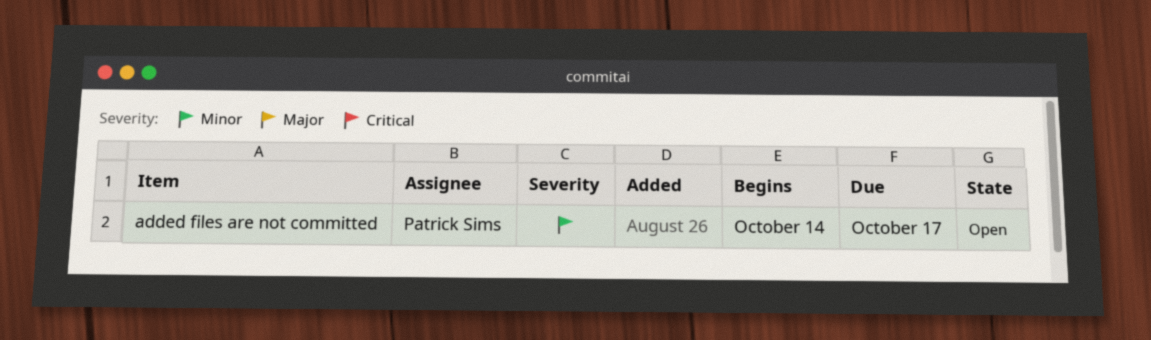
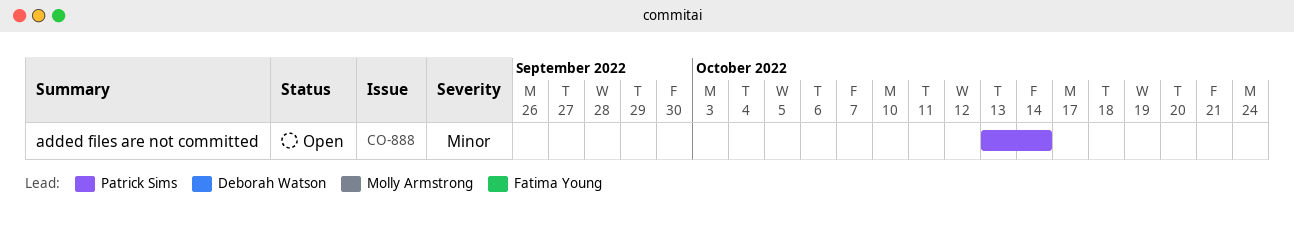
added files are not committed, start: Oct 14 -> Oct 13
added files are not committed, due: Oct 17 -> Oct 14

